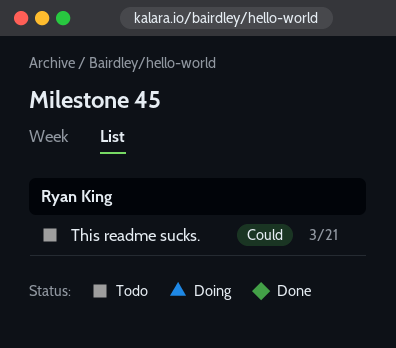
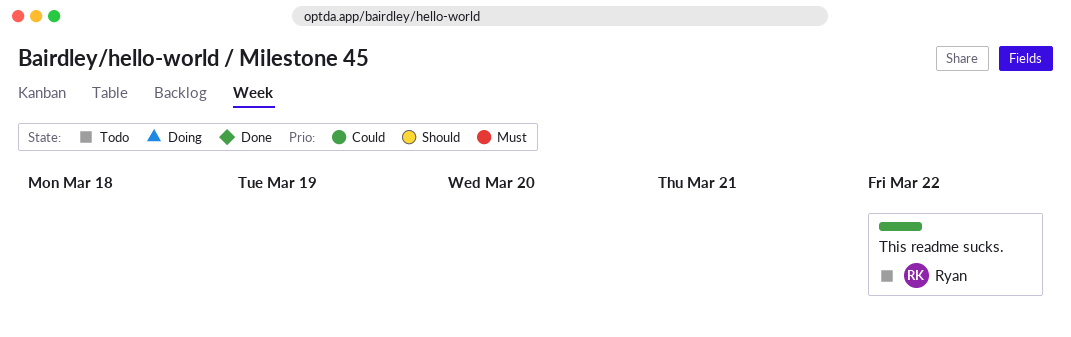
This readme sucks., due: Mar 21 -> Mar 22

